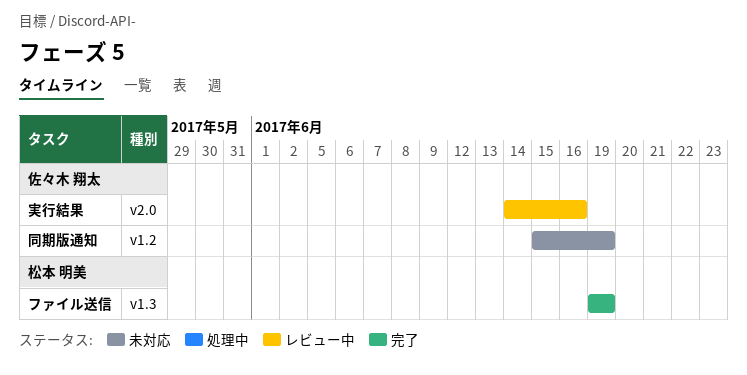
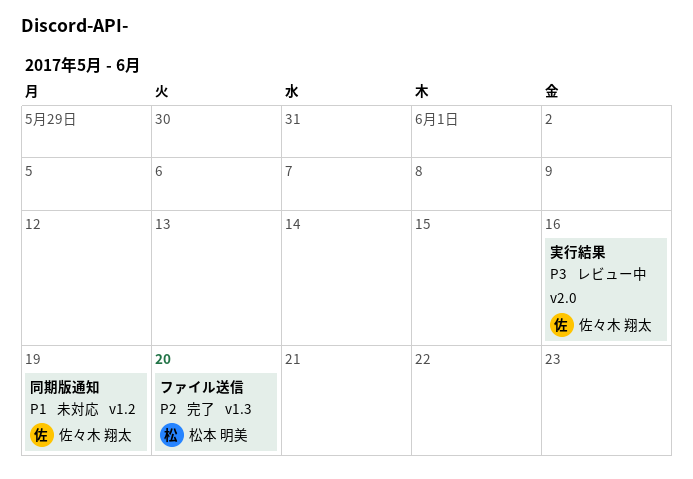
ファイル送信, due: Jun 19 -> Jun 20

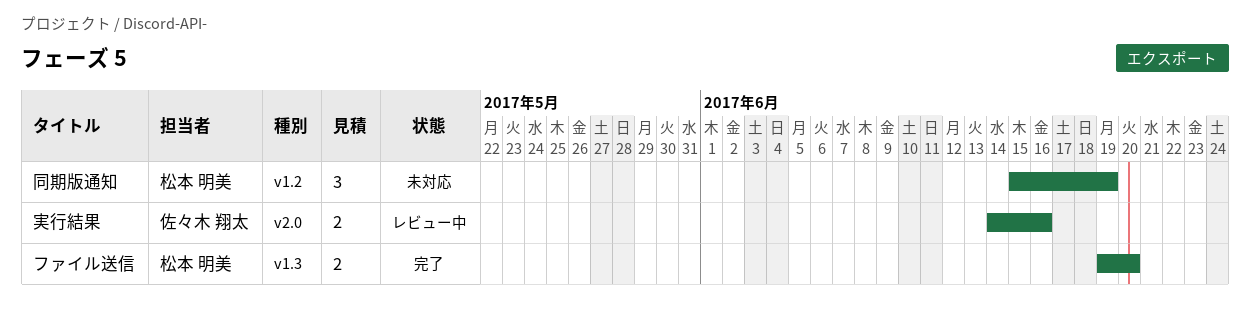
同期版通知, owner: 佐々木 翔太 -> 松本 明美

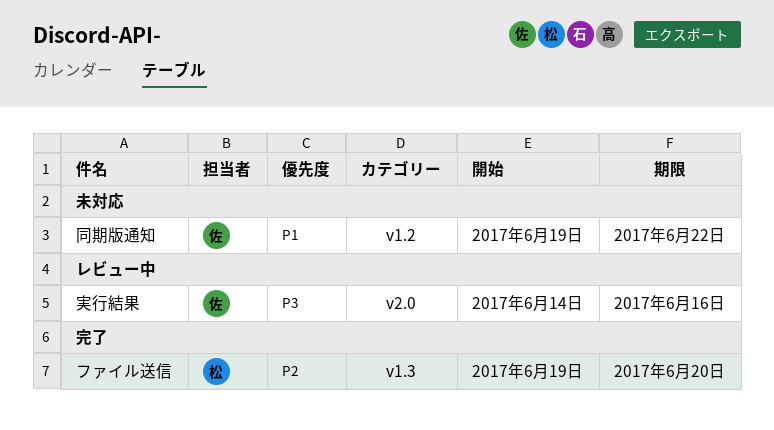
同期版通知, owner: 松本 明美 -> 佐々木 翔太
同期版通知, start: Jun 15 -> Jun 19
同期版通知, due: Jun 19 -> Jun 22

